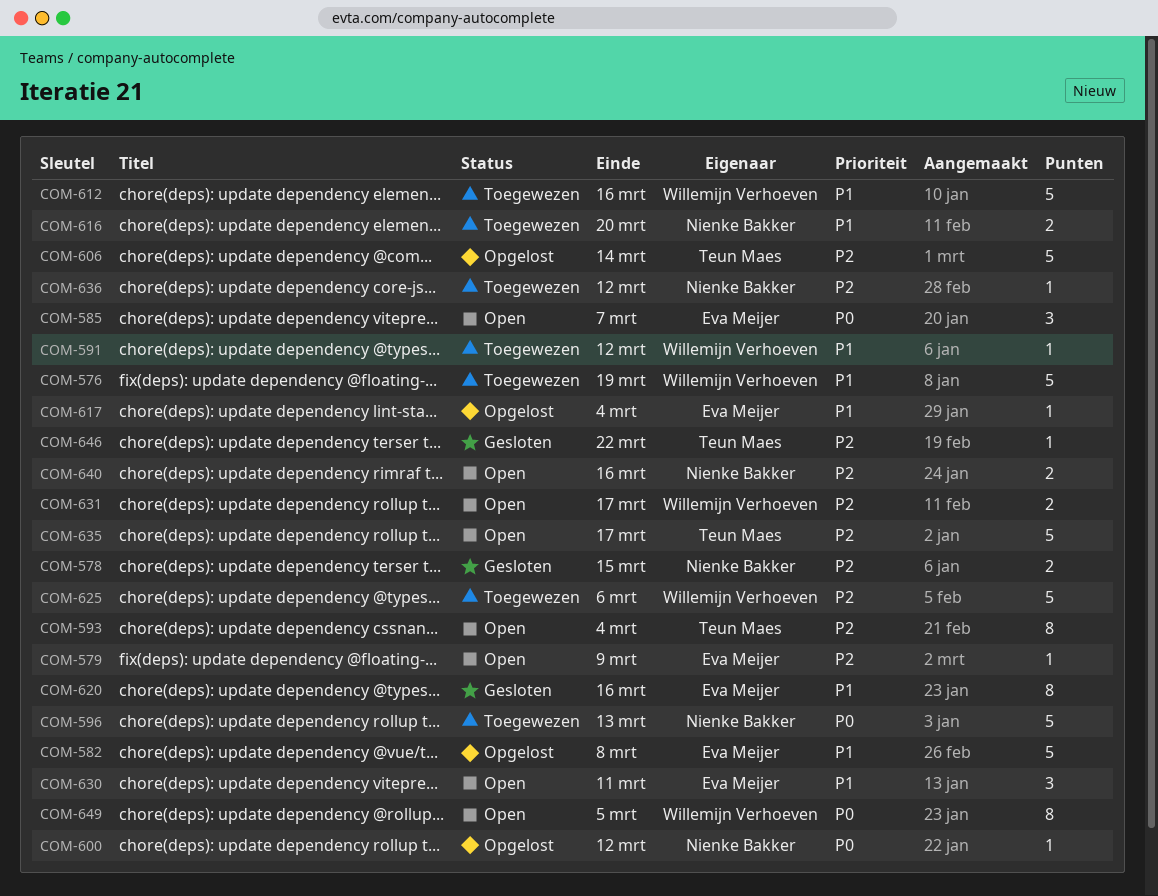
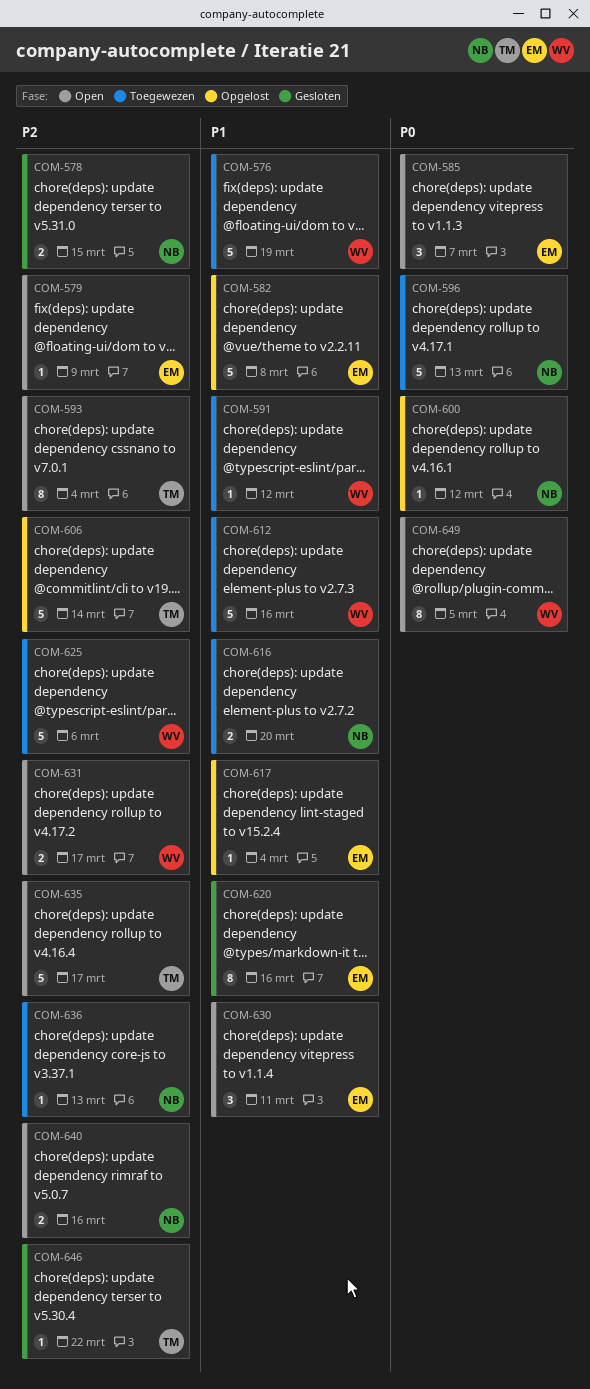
COM-636, due: Mar 12 -> Mar 13

